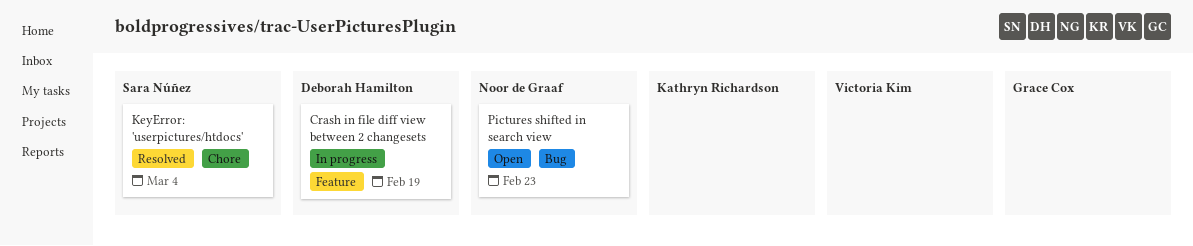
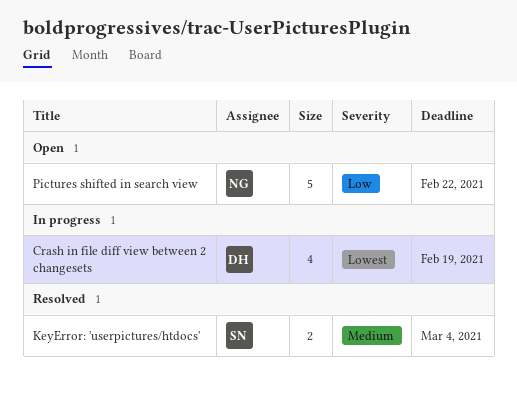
Pictures shifted in search view, due: Feb 23 -> Feb 22

